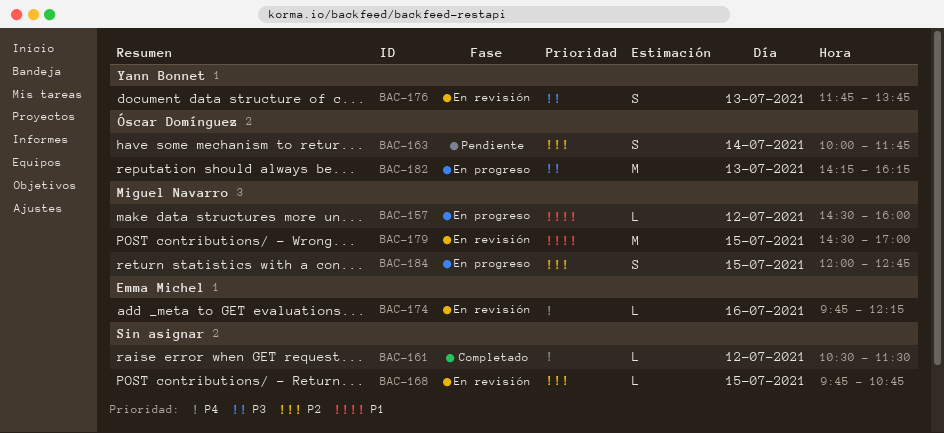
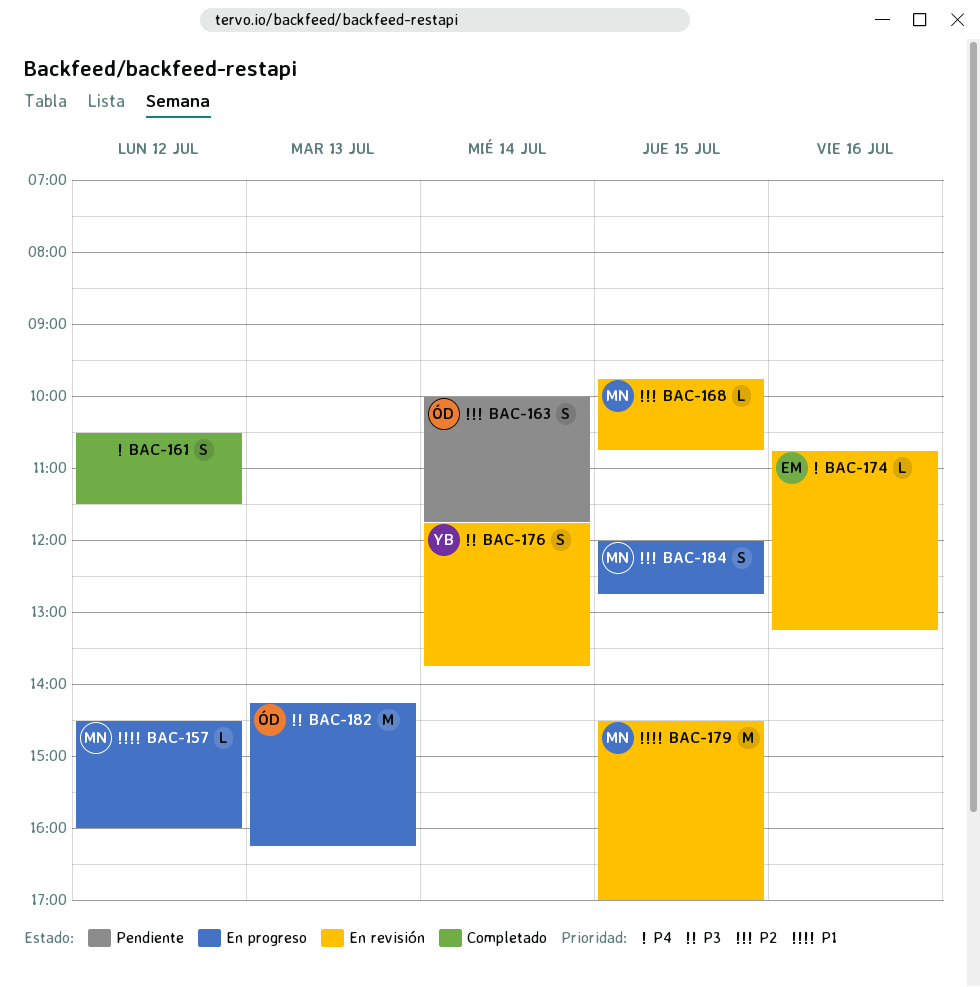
BAC-161, estimate: L -> S
BAC-168, owner: none -> Miguel Navarro
BAC-174, begins: 09:45 -> 10:45
BAC-174, ends: 12:15 -> 13:15
BAC-176, day: Jul 13 -> Jul 14

